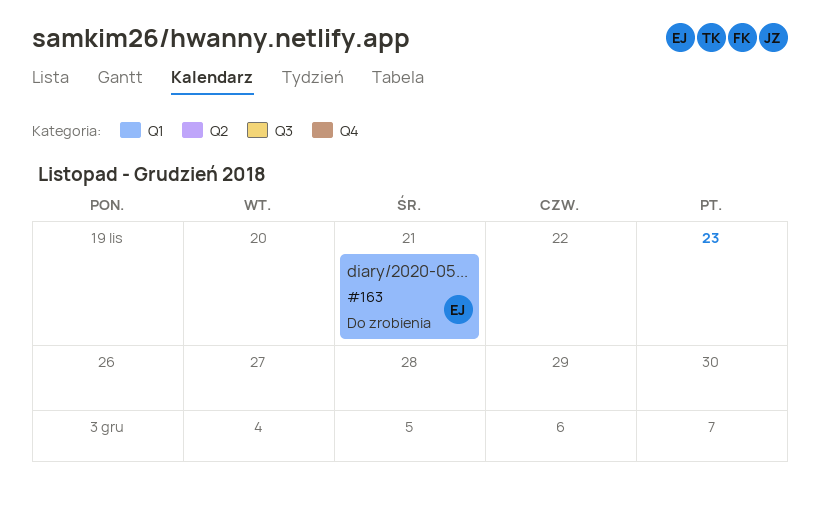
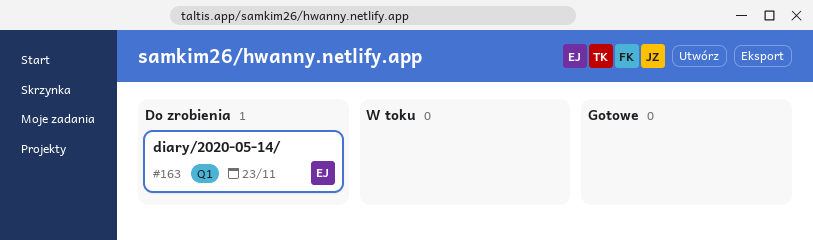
#163, due: Nov 21 -> Nov 23

